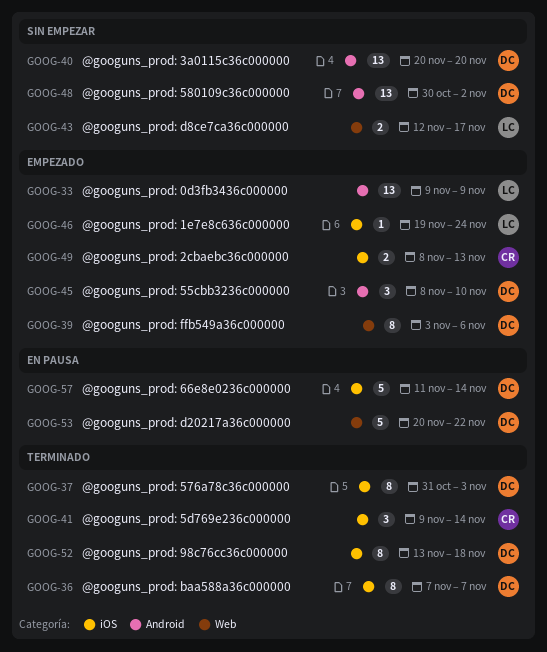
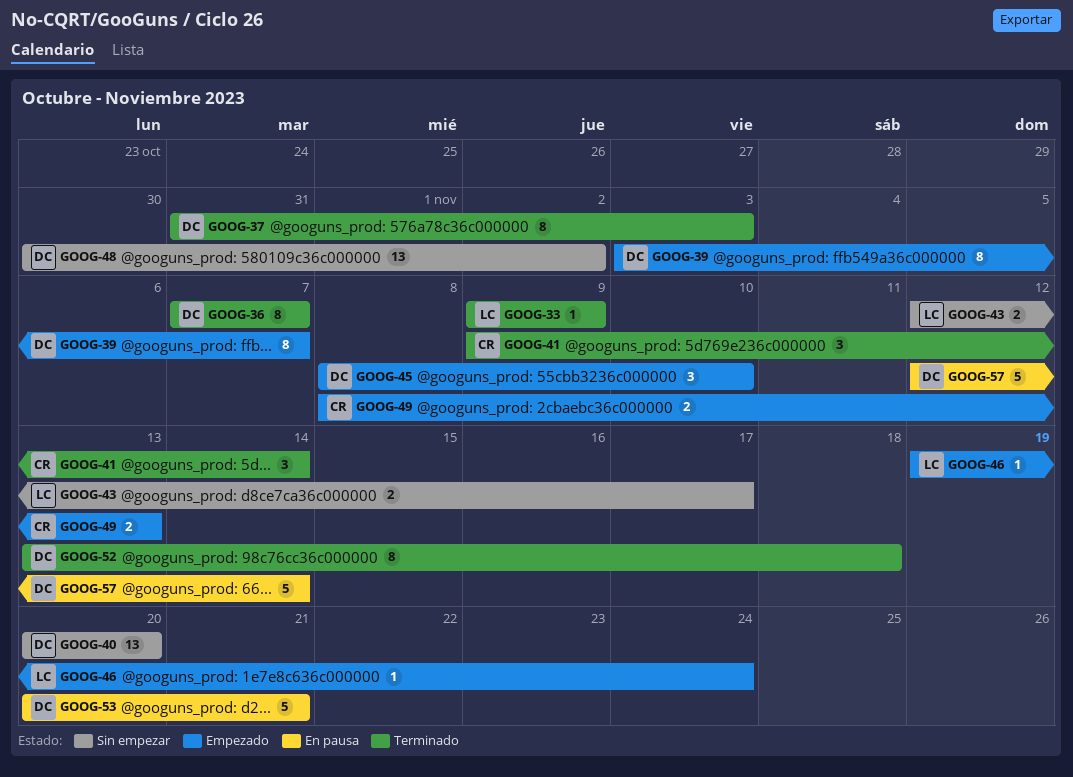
GOOG-33, status: Empezado -> Terminado
GOOG-33, estimate: 13 -> 1
GOOG-39, due: Nov 6 -> Nov 7
GOOG-53, due: Nov 22 -> Nov 21
GOOG-57, start: Nov 11 -> Nov 12

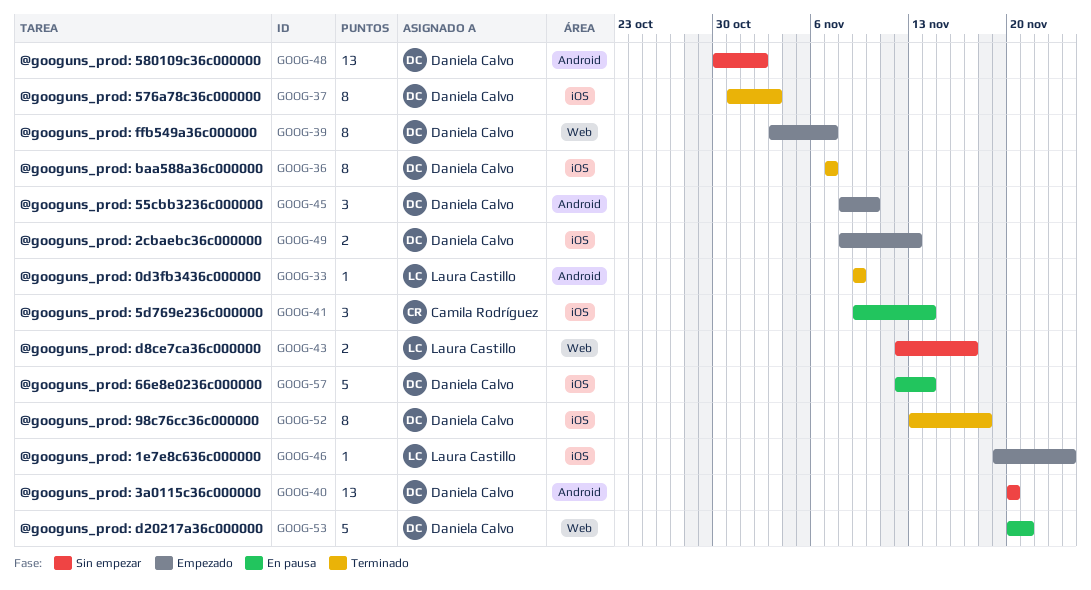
GOOG-41, status: Terminado -> En pausa
GOOG-49, owner: Camila Rodríguez -> Daniela Calvo

